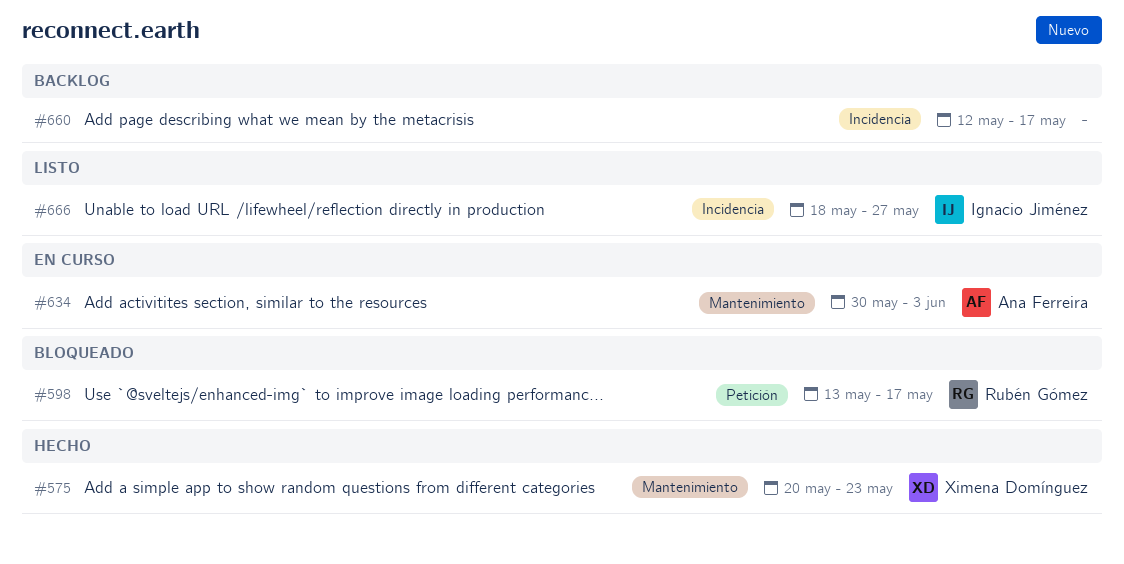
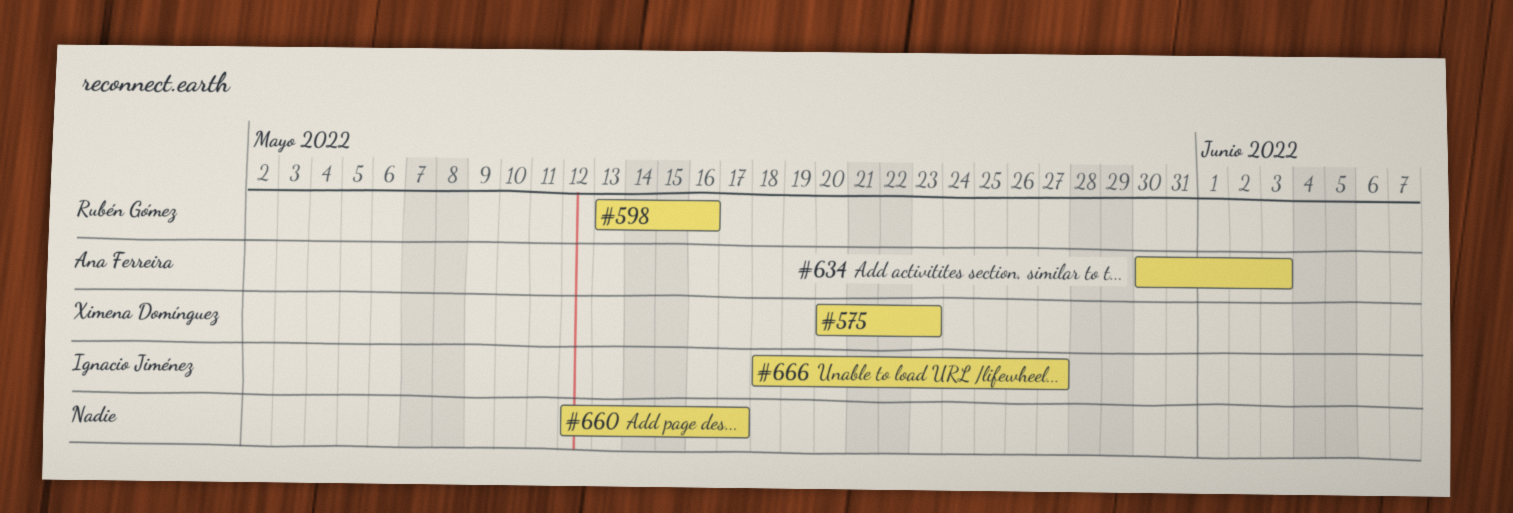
#598, due: May 17 -> May 16

